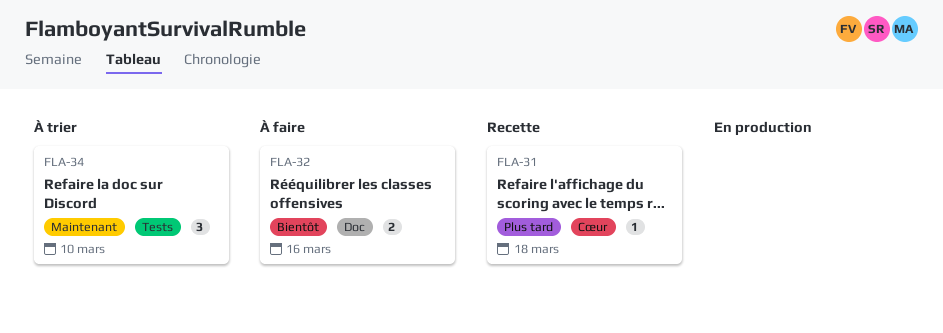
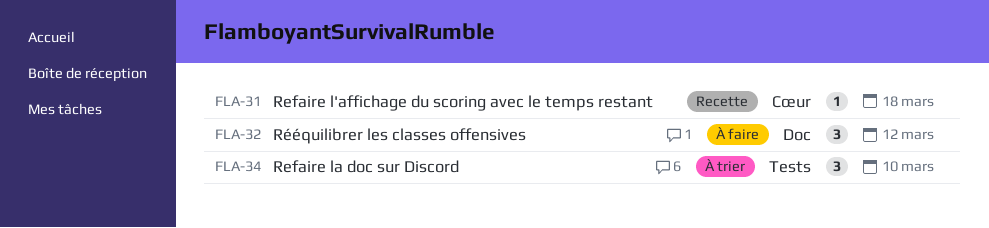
FLA-32, estimate: 2 -> 3
FLA-32, due: Mar 16 -> Mar 12

